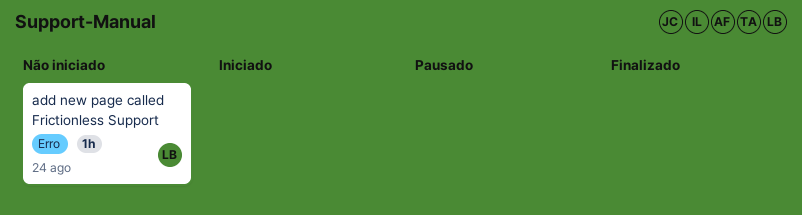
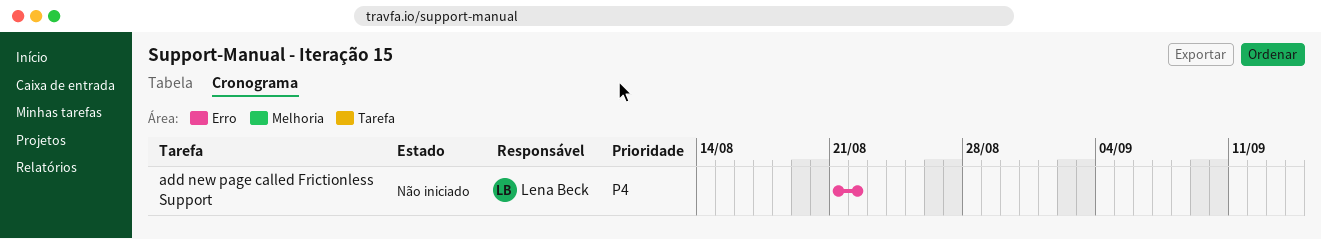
add new page called Frictionless Support, due: Aug 24 -> Aug 22

